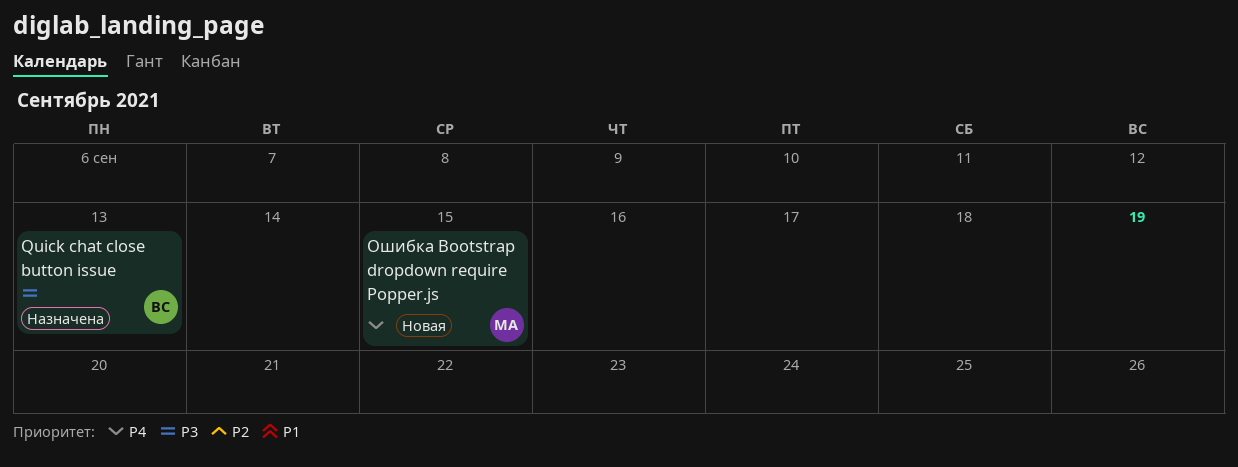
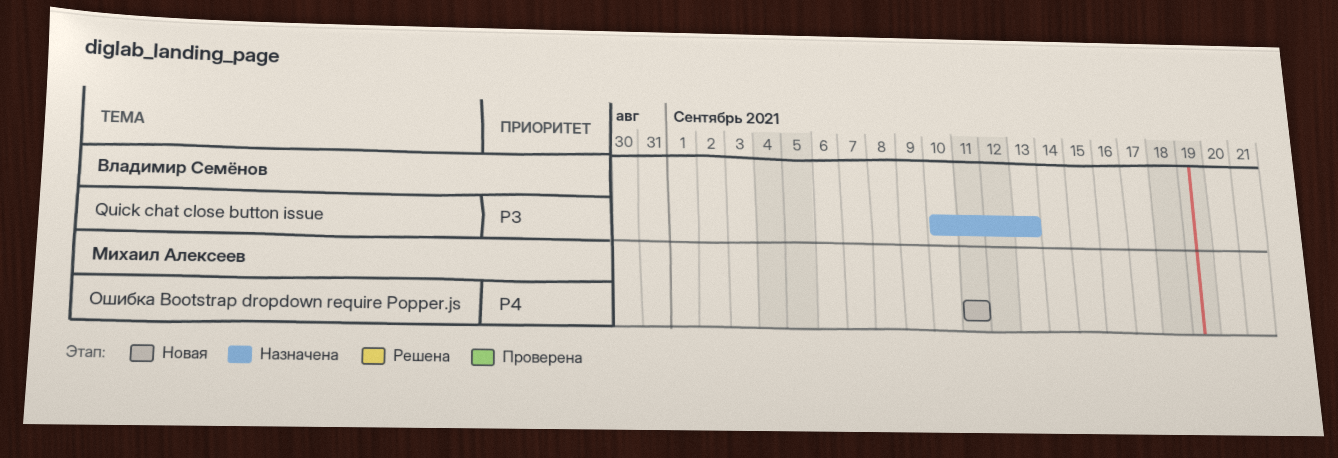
Ошибка Bootstrap dropdown require Popper.js, due: Sep 15 -> Sep 11

